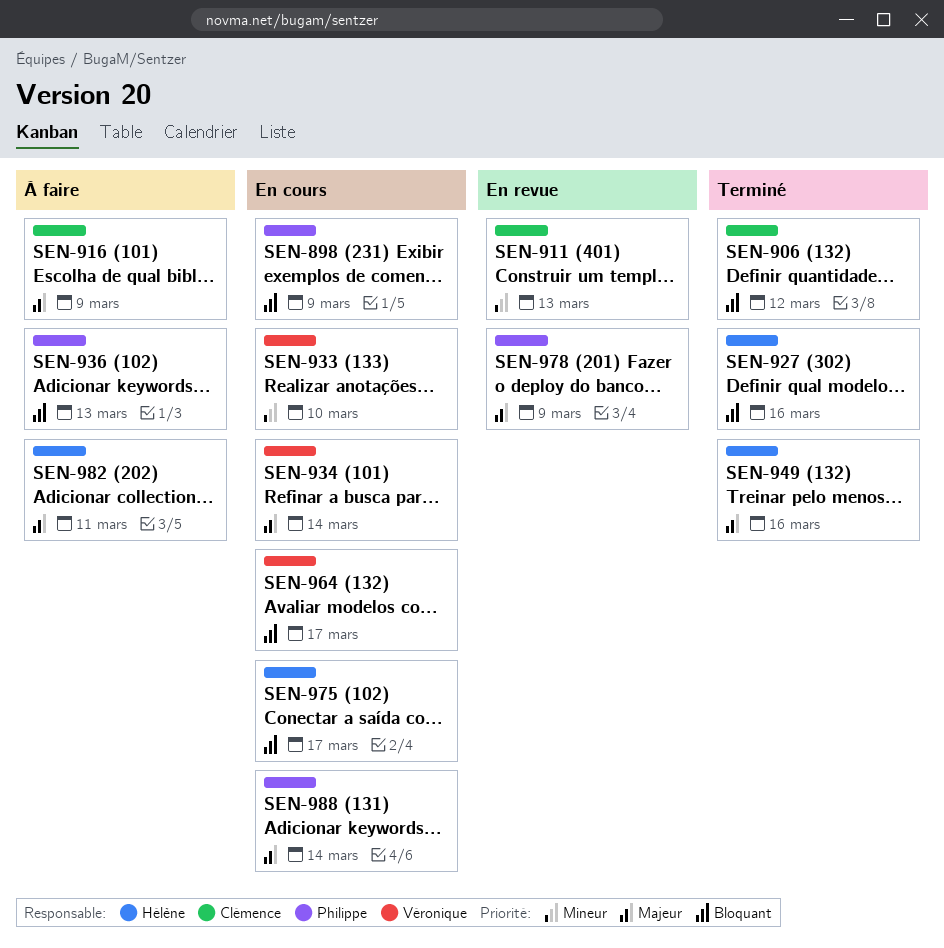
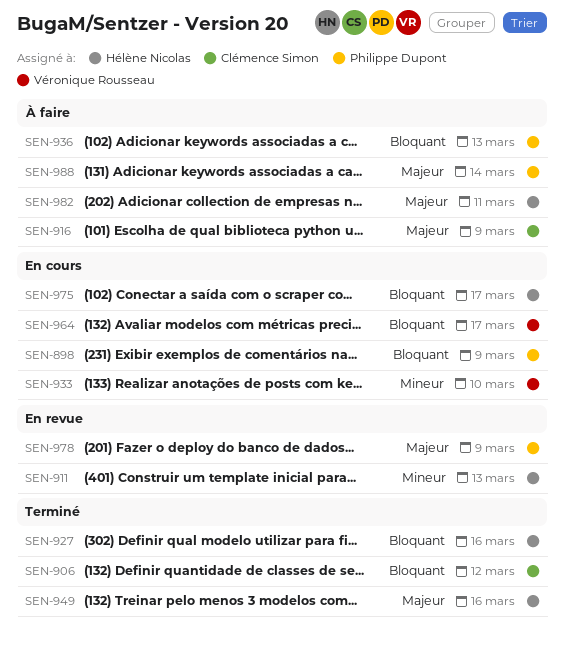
SEN-911, owner: Clémence Simon -> Hélène Nicolas
SEN-934: present -> none
SEN-988, status: En cours -> À faire

